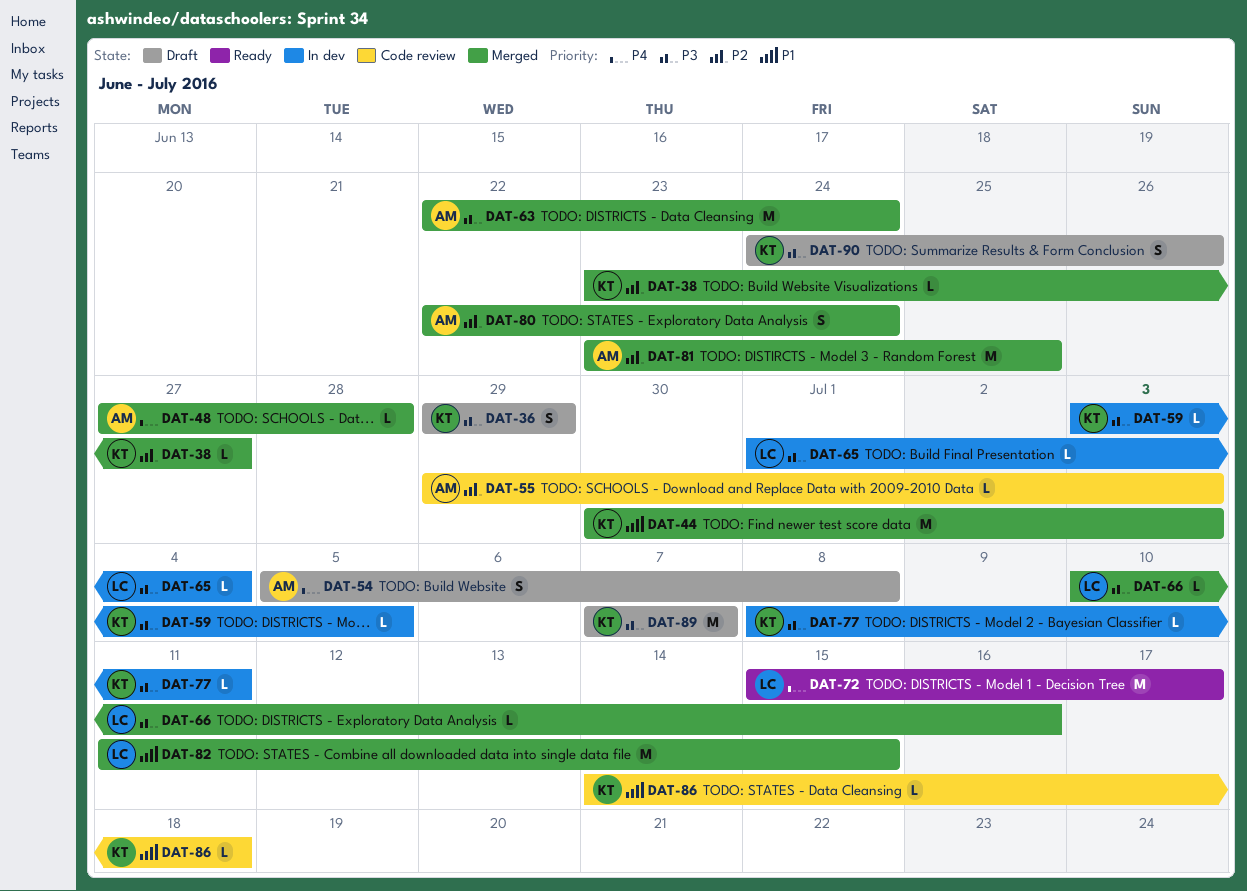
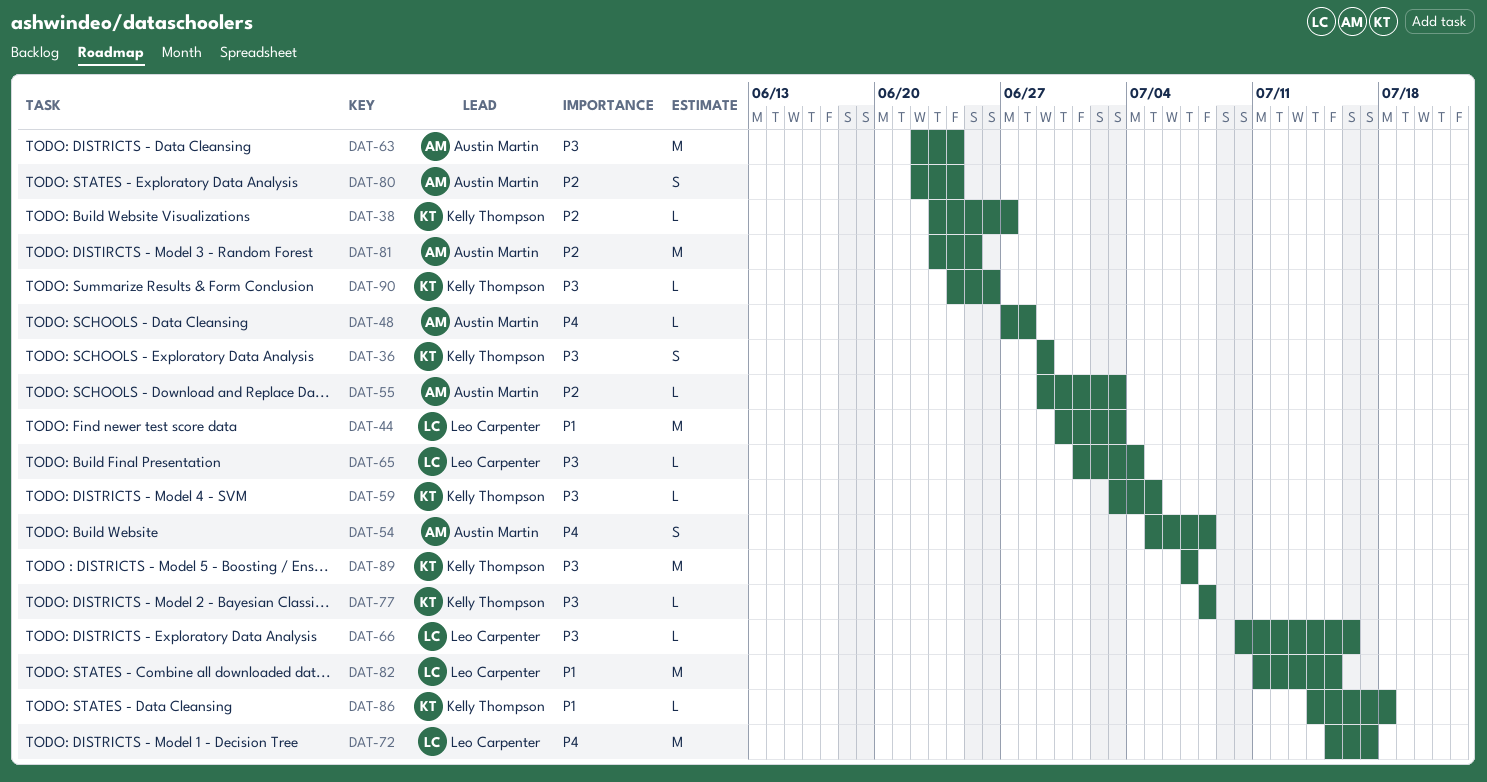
DAT-44, owner: Kelly Thompson -> Leo Carpenter
DAT-77, due: Jul 11 -> Jul 8
DAT-90, estimate: S -> L

